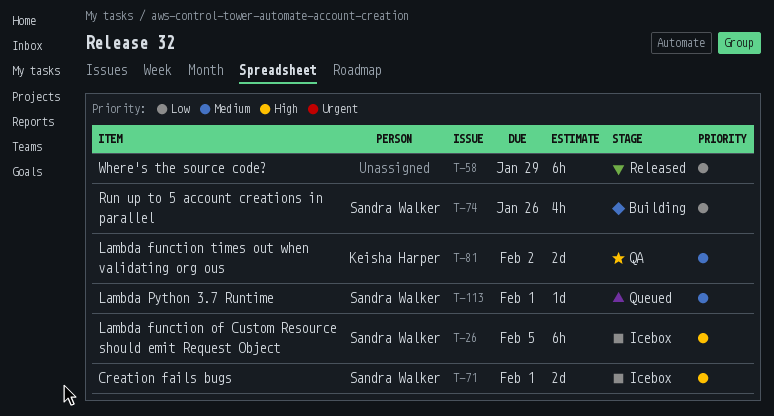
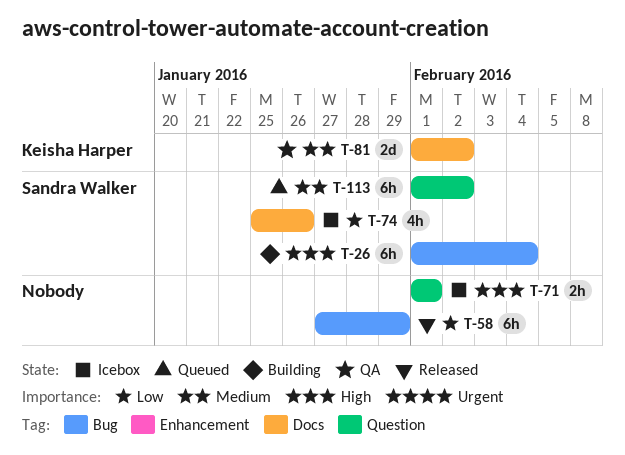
T-26, status: Icebox -> Building
T-26, due: Feb 5 -> Feb 4
T-71, owner: Sandra Walker -> none
T-71, estimate: 2d -> 2h
T-74, status: Building -> Icebox
T-113, estimate: 1d -> 6h
T-113, due: Feb 1 -> Feb 2

